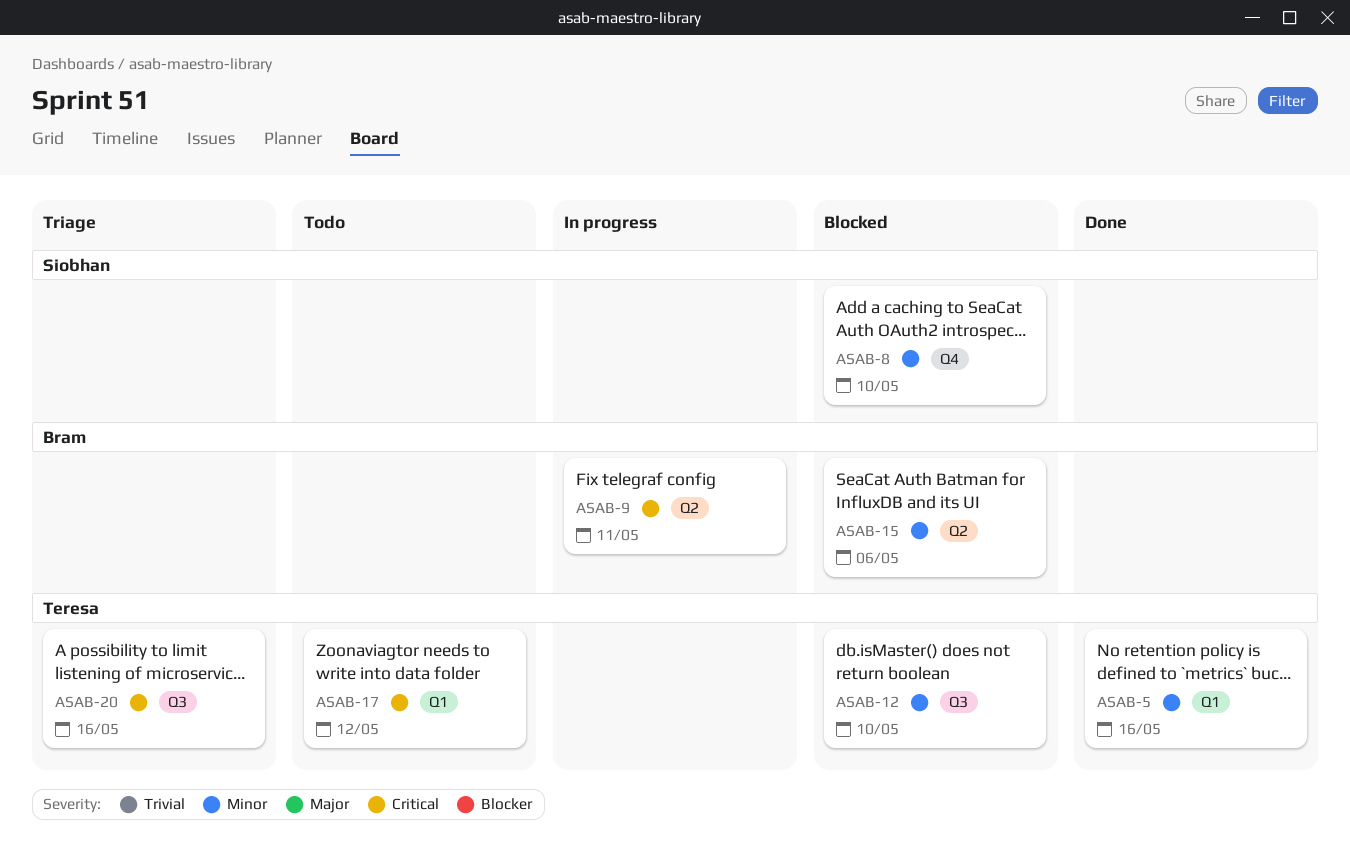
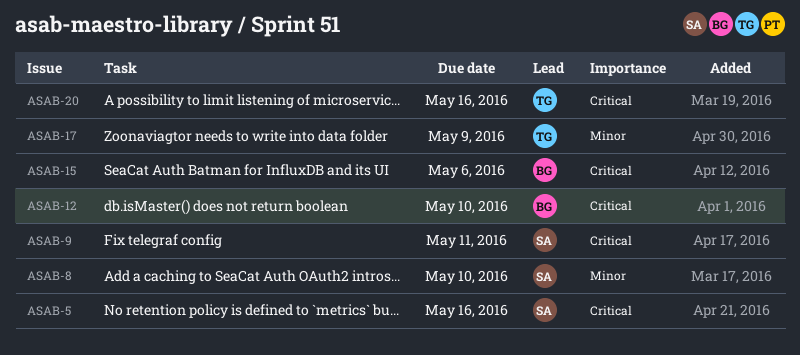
ASAB-5, owner: Teresa -> Siobhan
ASAB-5, priority: Minor -> Critical
ASAB-9, owner: Bram -> Siobhan
ASAB-12, owner: Teresa -> Bram
ASAB-12, priority: Minor -> Critical
ASAB-15, priority: Minor -> Critical
ASAB-17, priority: Critical -> Minor
ASAB-17, due: May 12 -> May 9

